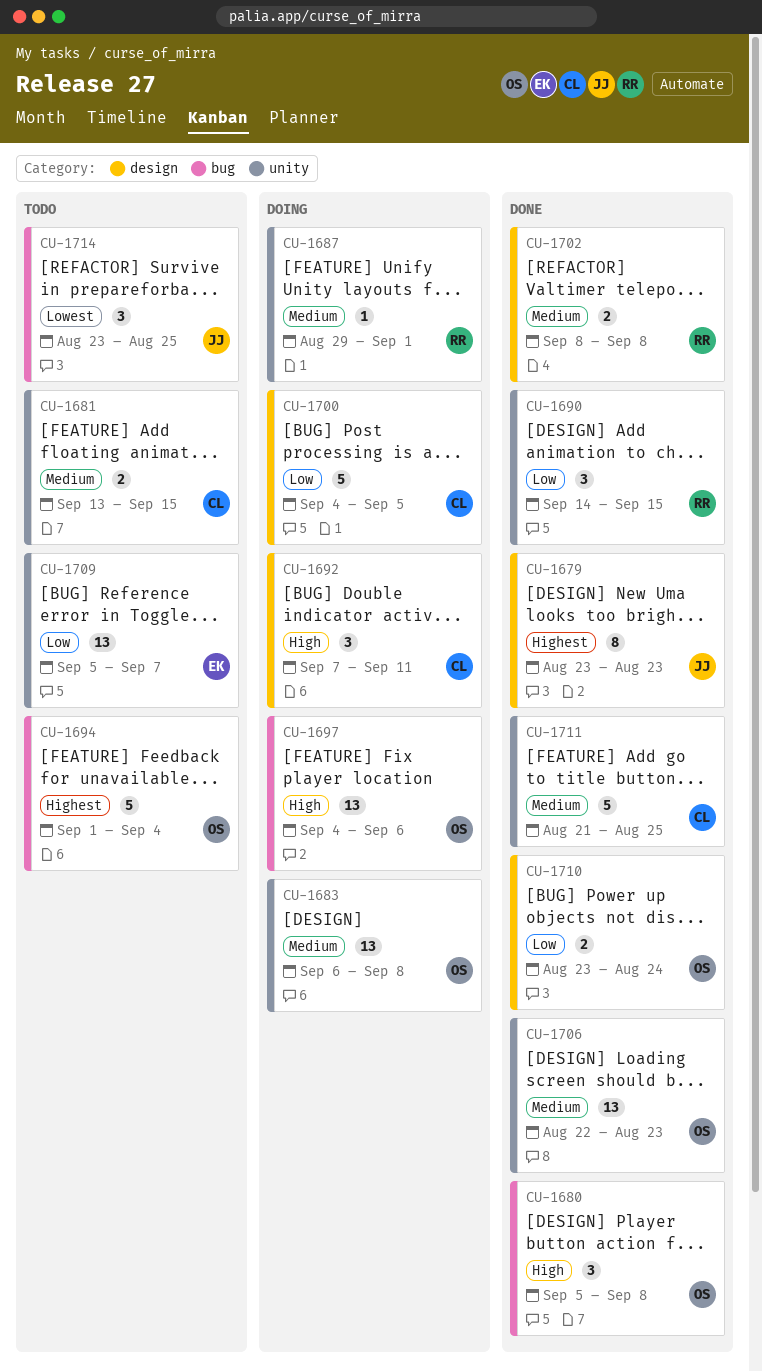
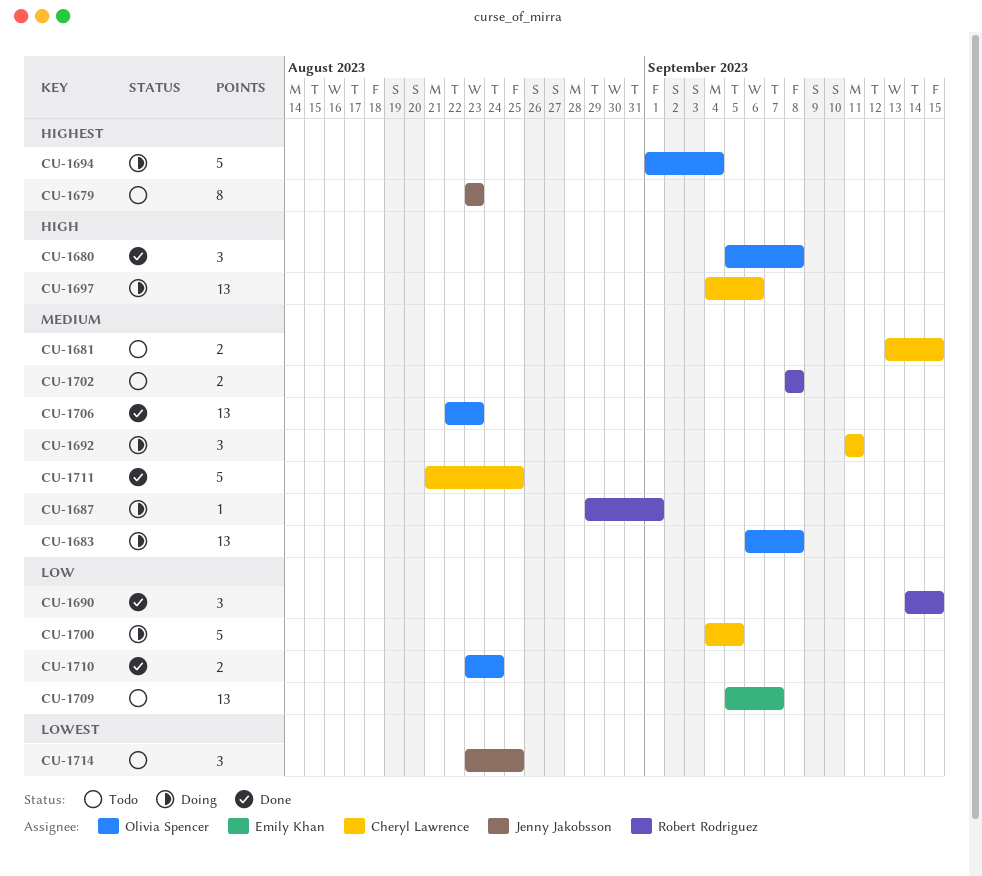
CU-1679, status: Done -> Todo
CU-1692, priority: High -> Medium
CU-1692, start: Sep 7 -> Sep 11
CU-1694, status: Todo -> Doing
CU-1697, owner: Olivia Spencer -> Cheryl Lawrence
CU-1702, status: Done -> Todo

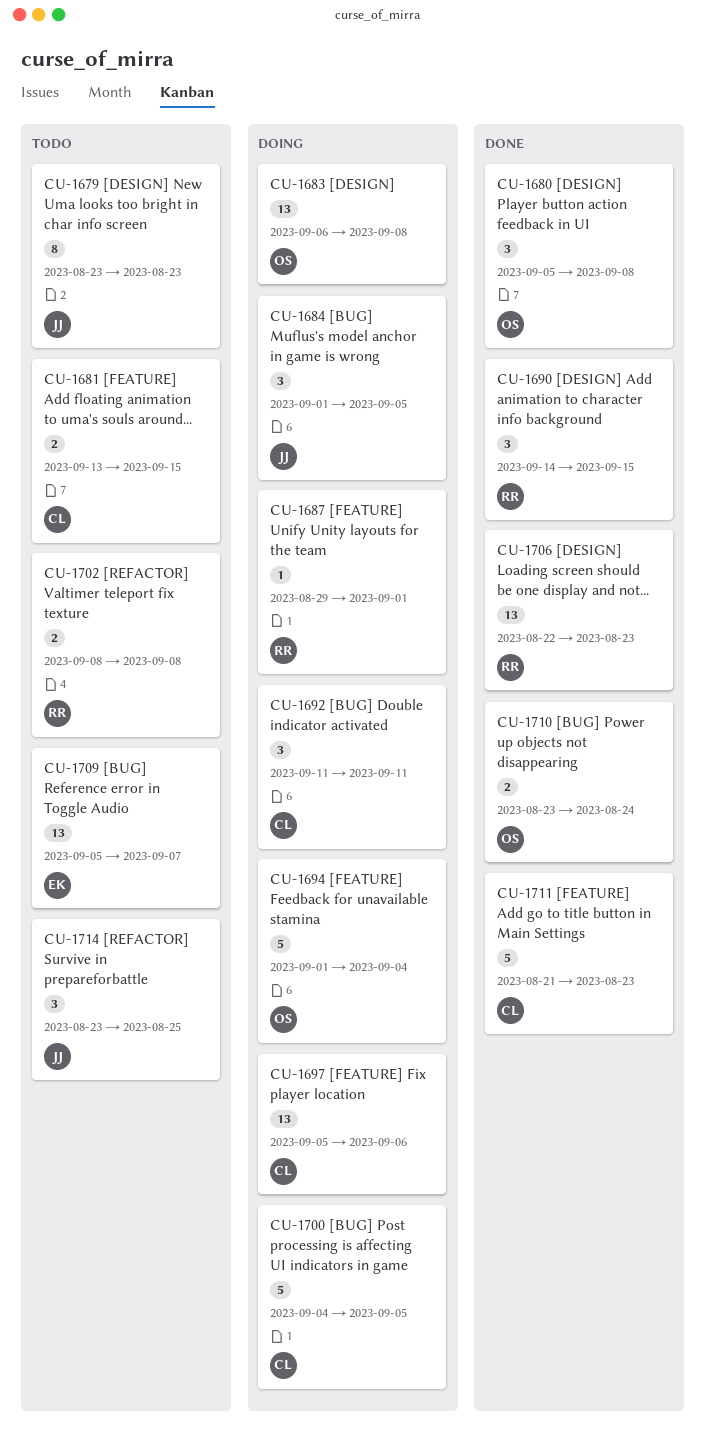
CU-1684: none -> present
CU-1697, start: Sep 4 -> Sep 5
CU-1706, owner: Olivia Spencer -> Robert Rodriguez
CU-1711, due: Aug 25 -> Aug 23

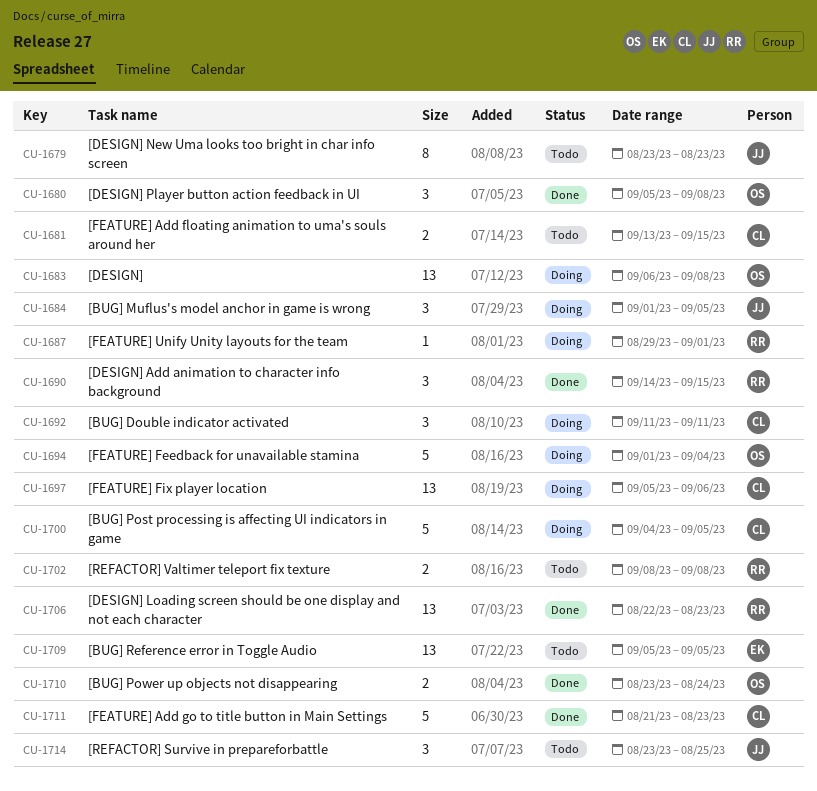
CU-1709, due: Sep 7 -> Sep 5

